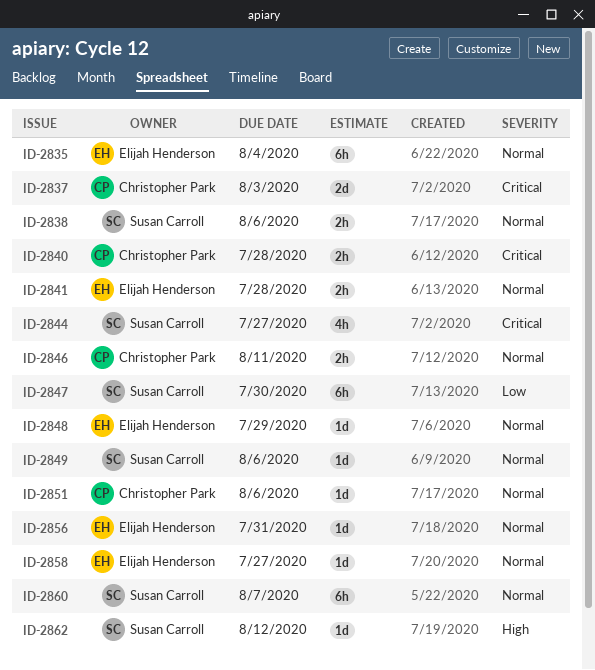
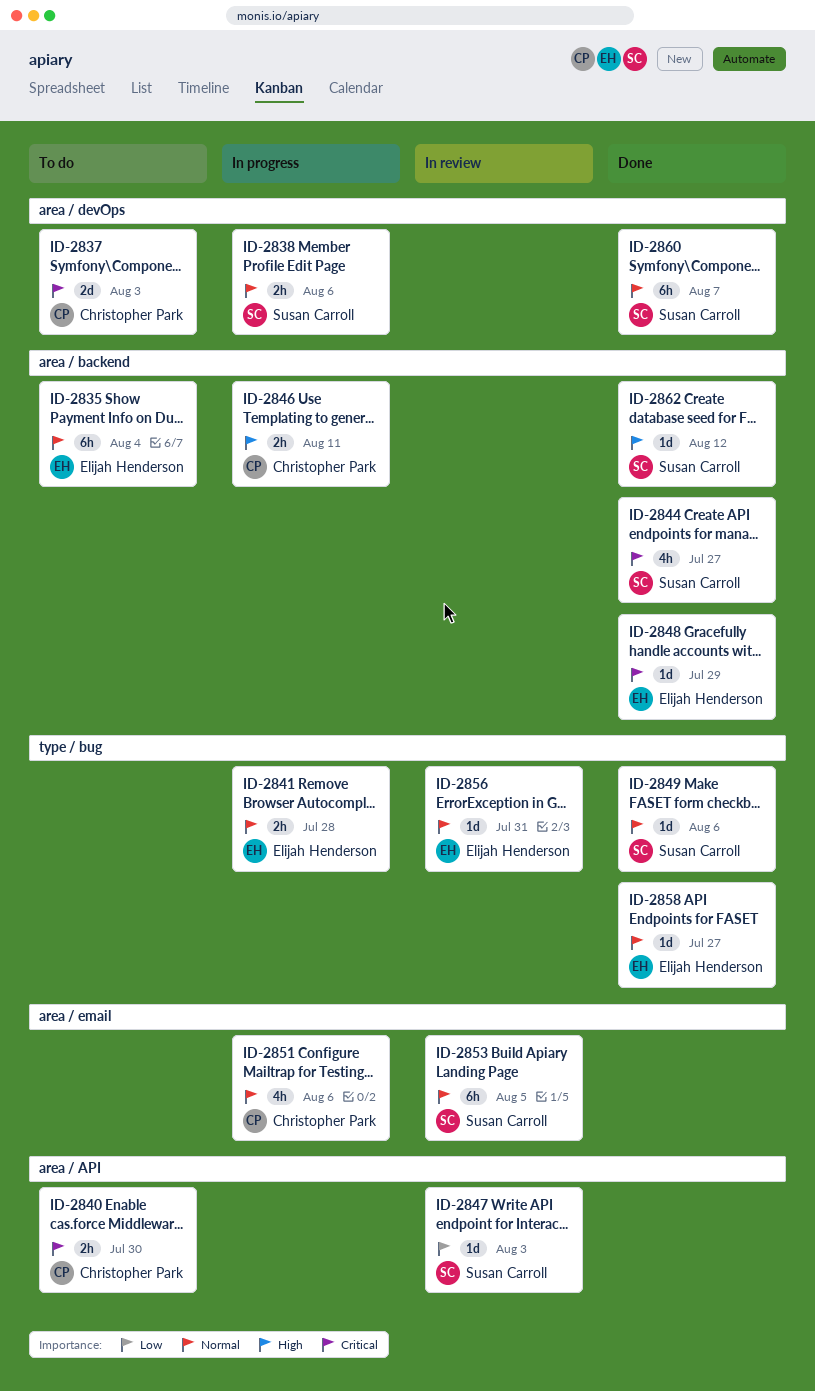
ID-2840, due: Jul 28 -> Jul 30
ID-2846, priority: Normal -> High
ID-2847, estimate: 6h -> 1d
ID-2847, due: Jul 30 -> Aug 3
ID-2848, priority: Normal -> Critical
ID-2851, estimate: 1d -> 4h
ID-2853: none -> present

